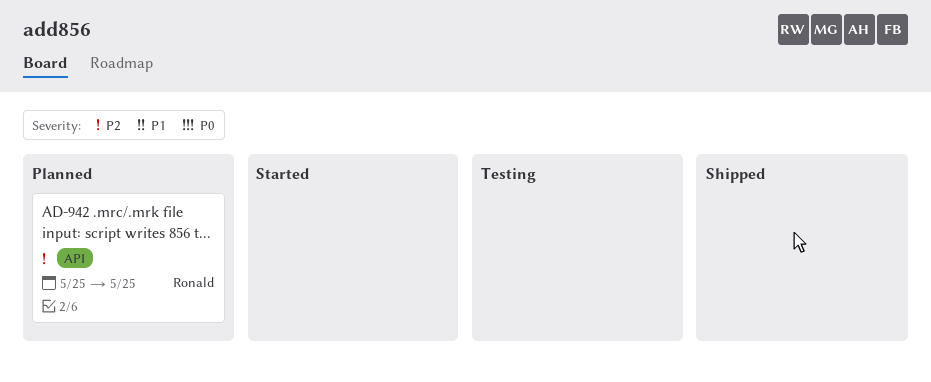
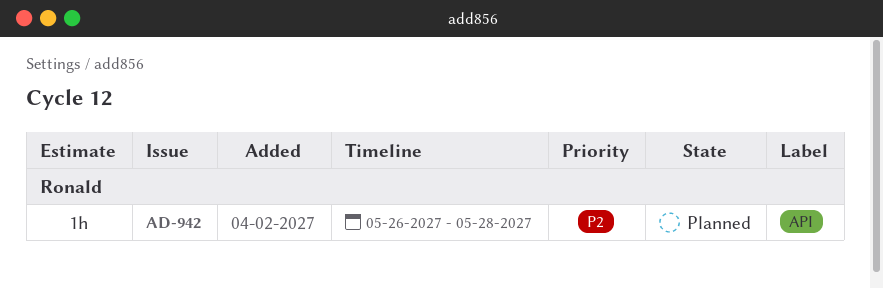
AD-942, start: May 25 -> May 26
AD-942, due: May 25 -> May 28

